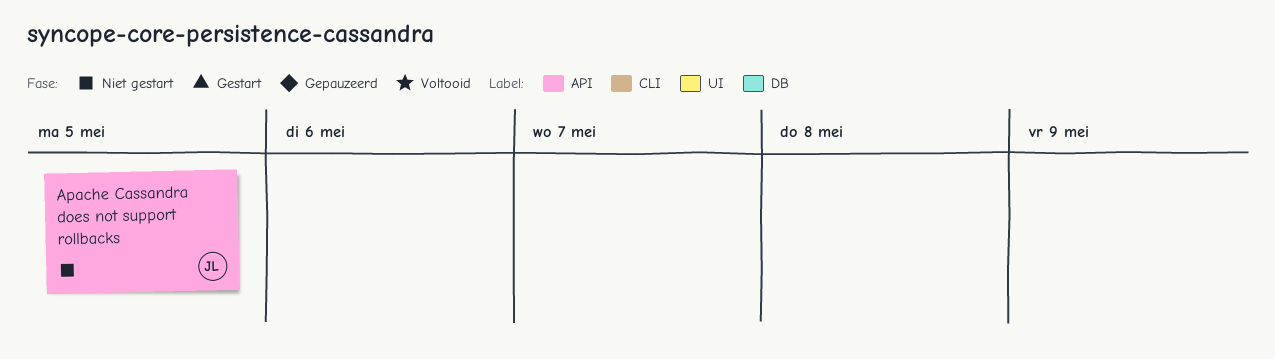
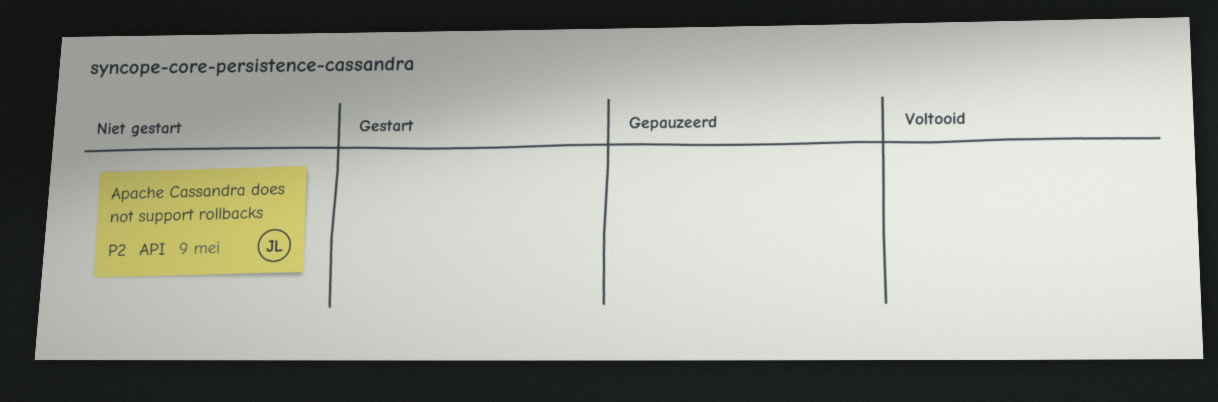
Apache Cassandra does not support rollbacks, due: May 5 -> May 9

